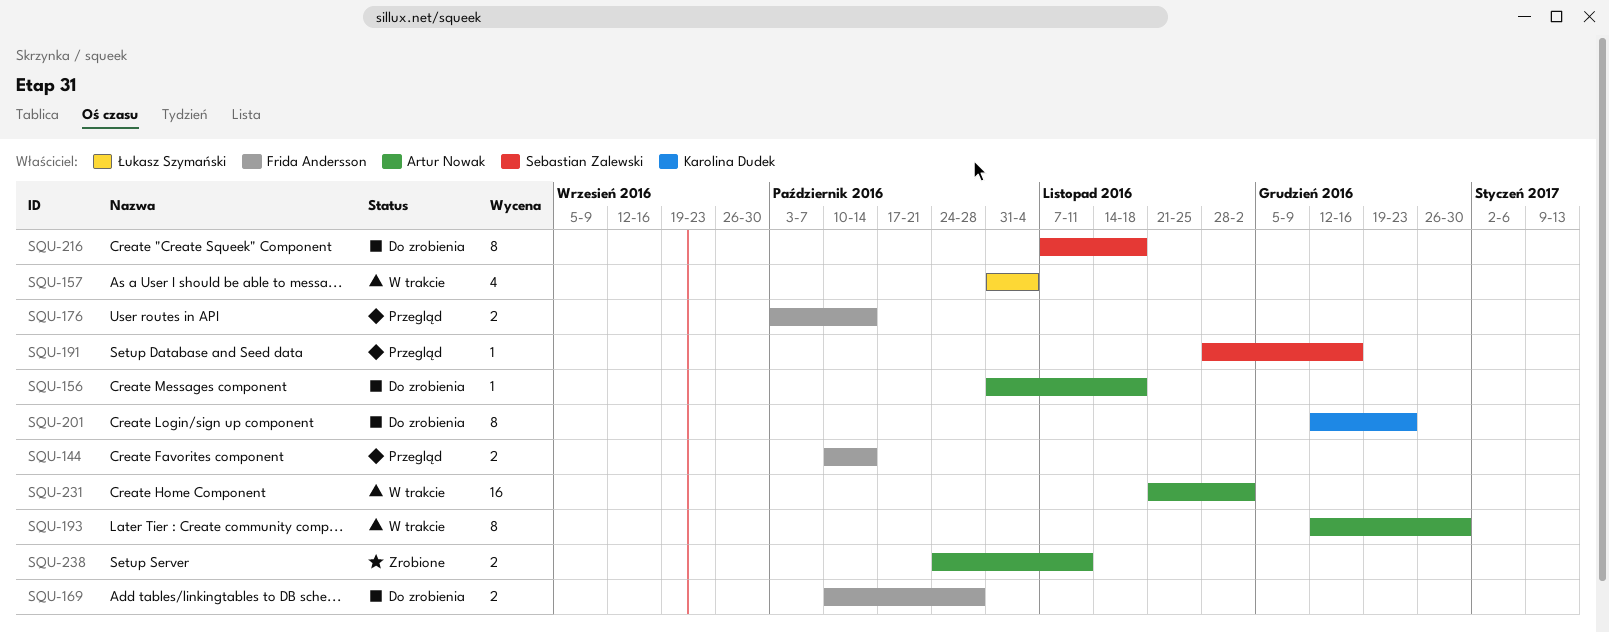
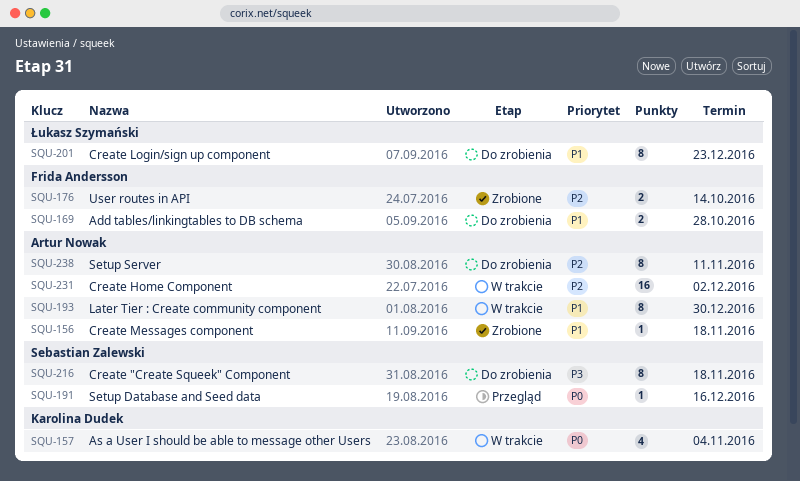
SQU-144: present -> none
SQU-156, status: Do zrobienia -> Zrobione
SQU-157, owner: Łukasz Szymański -> Karolina Dudek
SQU-176, status: Przegląd -> Zrobione
SQU-201, owner: Karolina Dudek -> Łukasz Szymański
SQU-238, status: Zrobione -> Do zrobienia
SQU-238, estimate: 2 -> 8

